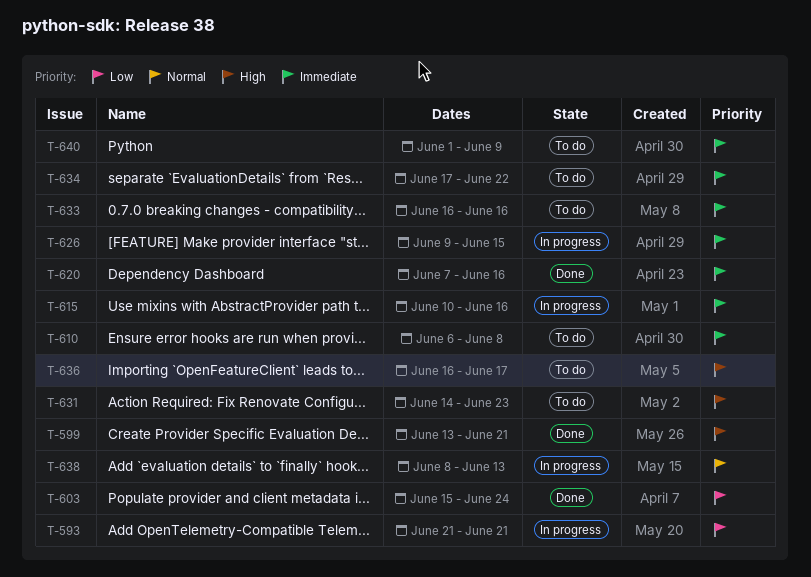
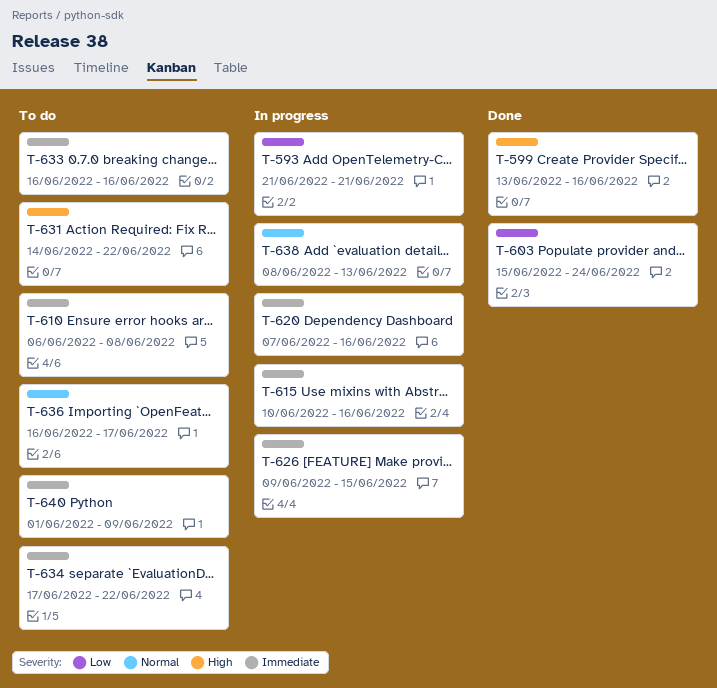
T-599, due: Jun 21 -> Jun 16
T-620, status: Done -> In progress
T-631, due: Jun 23 -> Jun 22
T-636, priority: High -> Normal

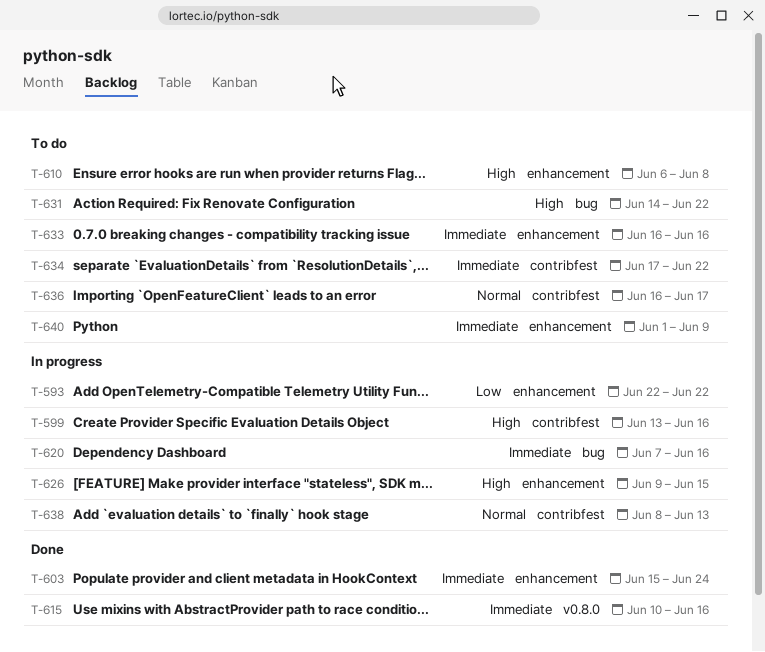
T-593, start: Jun 21 -> Jun 22
T-593, due: Jun 21 -> Jun 22
T-599, status: Done -> In progress
T-603, priority: Low -> Immediate
T-610, priority: Immediate -> High
T-615, status: In progress -> Done
T-626, priority: Immediate -> High

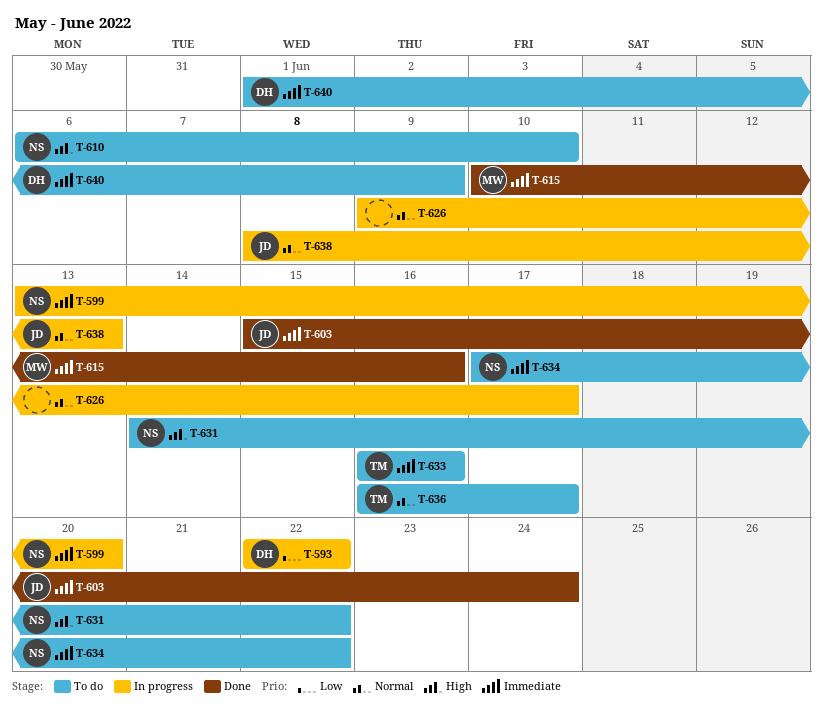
T-599, priority: High -> Immediate
T-599, due: Jun 16 -> Jun 20
T-610, due: Jun 8 -> Jun 10
T-620: present -> none
T-626, priority: High -> Normal
T-626, due: Jun 15 -> Jun 17

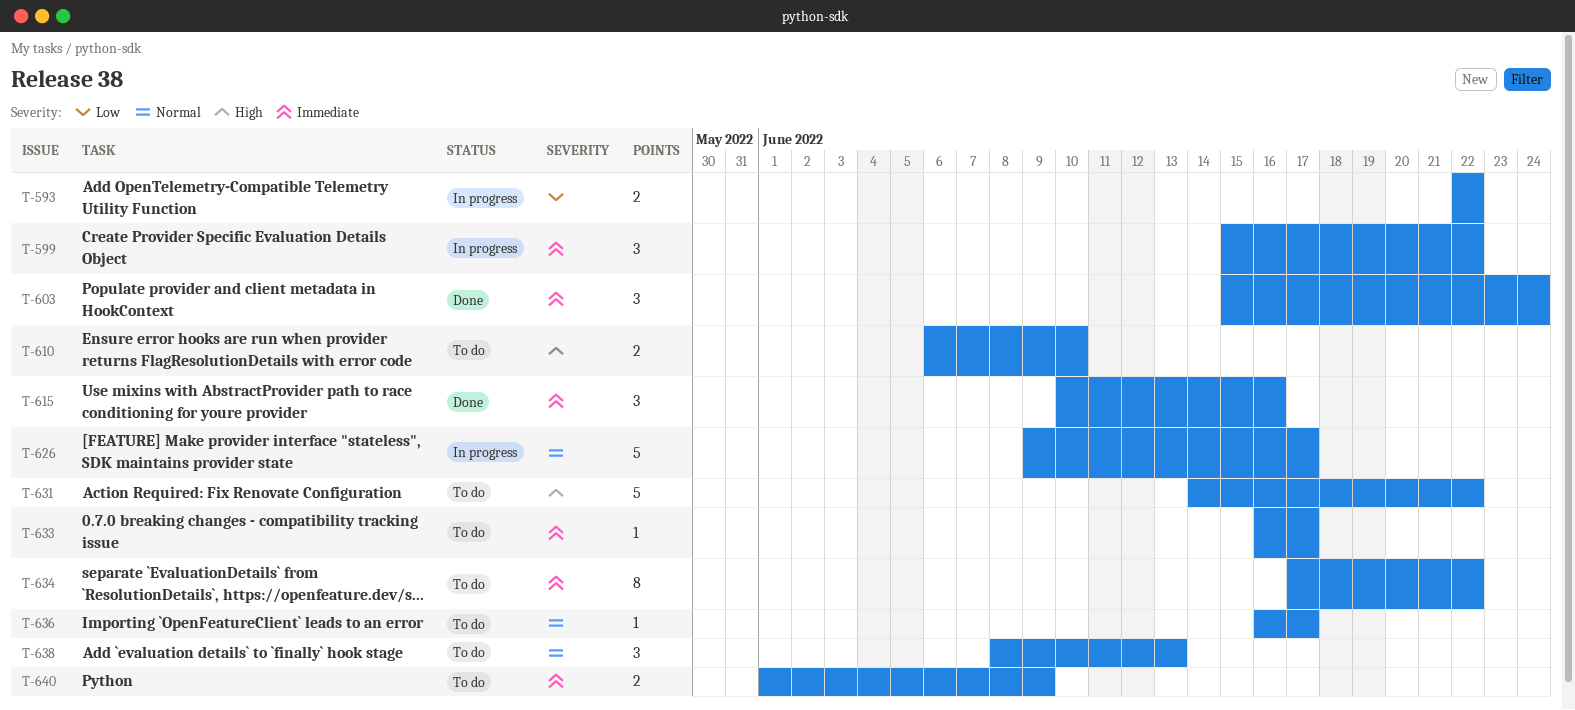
T-599, start: Jun 13 -> Jun 15
T-599, due: Jun 20 -> Jun 22
T-633, due: Jun 16 -> Jun 17
T-638, status: In progress -> To do

